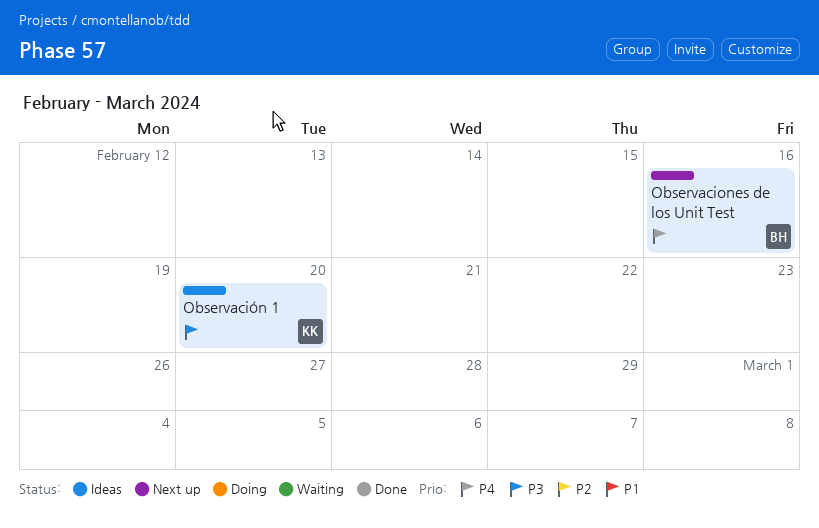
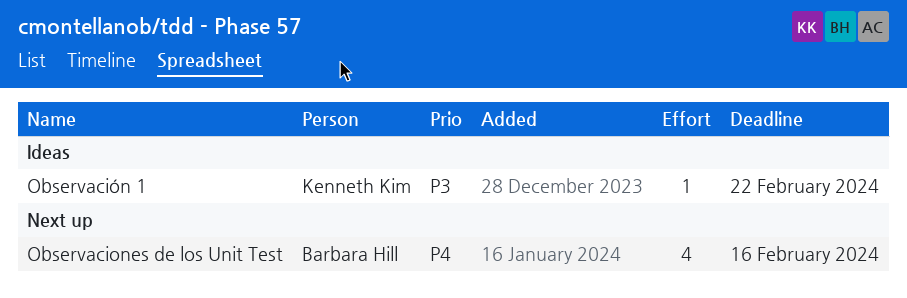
Observación 1, due: Feb 20 -> Feb 22

